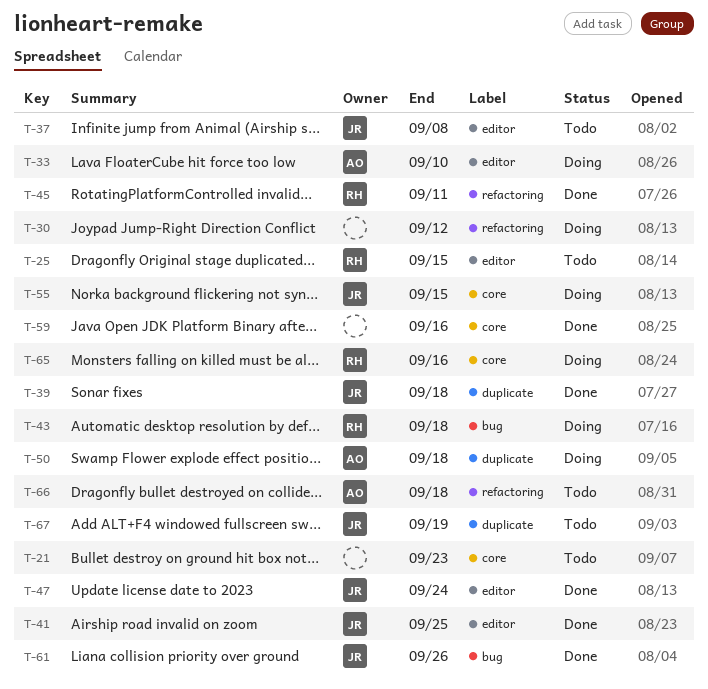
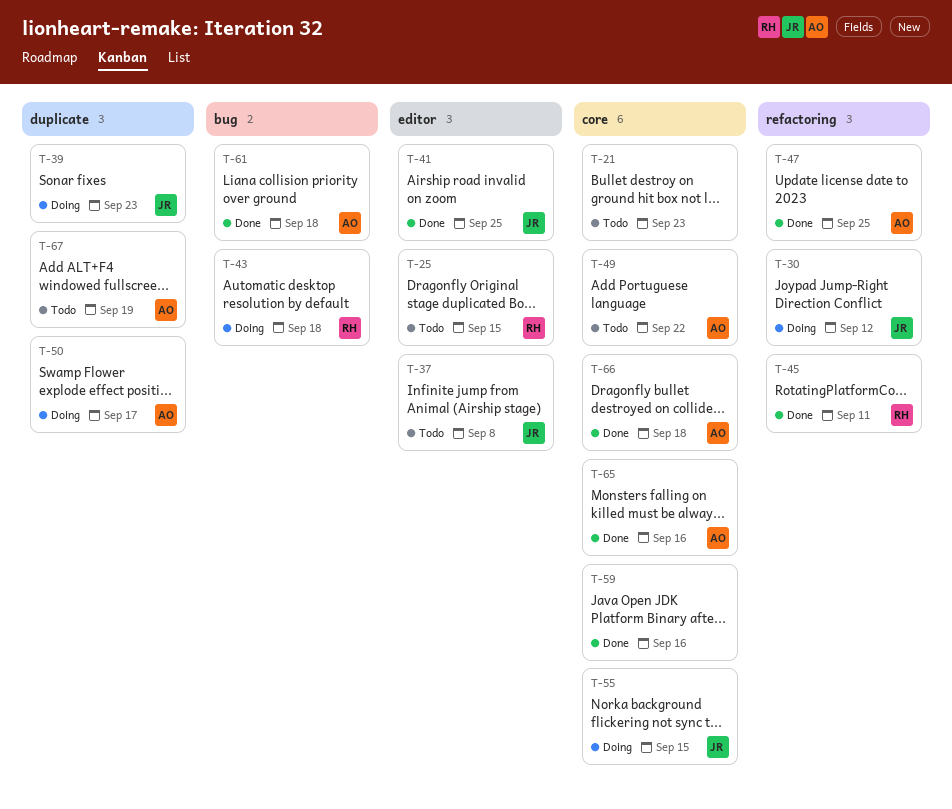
T-30, owner: none -> JR
T-33: present -> none
T-39, status: Done -> Doing
T-39, due: Sep 18 -> Sep 23
T-47, owner: JR -> AO
T-47, label: editor -> refactoring
T-47, due: Sep 24 -> Sep 25
T-49: none -> present
T-50, due: Sep 18 -> Sep 17
T-61, owner: JR -> AO
T-61, due: Sep 26 -> Sep 18
T-65, status: Doing -> Done
T-65, owner: RH -> AO
T-66, status: Todo -> Done
T-66, label: refactoring -> core
T-67, owner: JR -> AO

